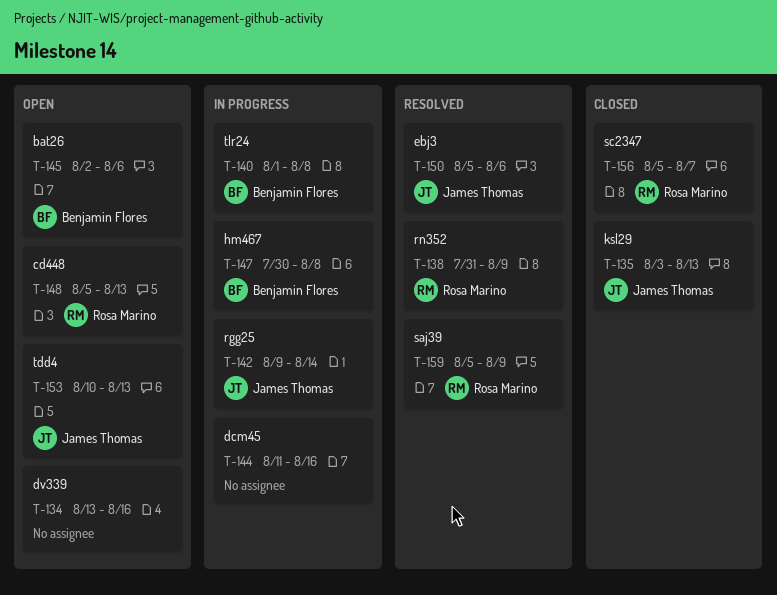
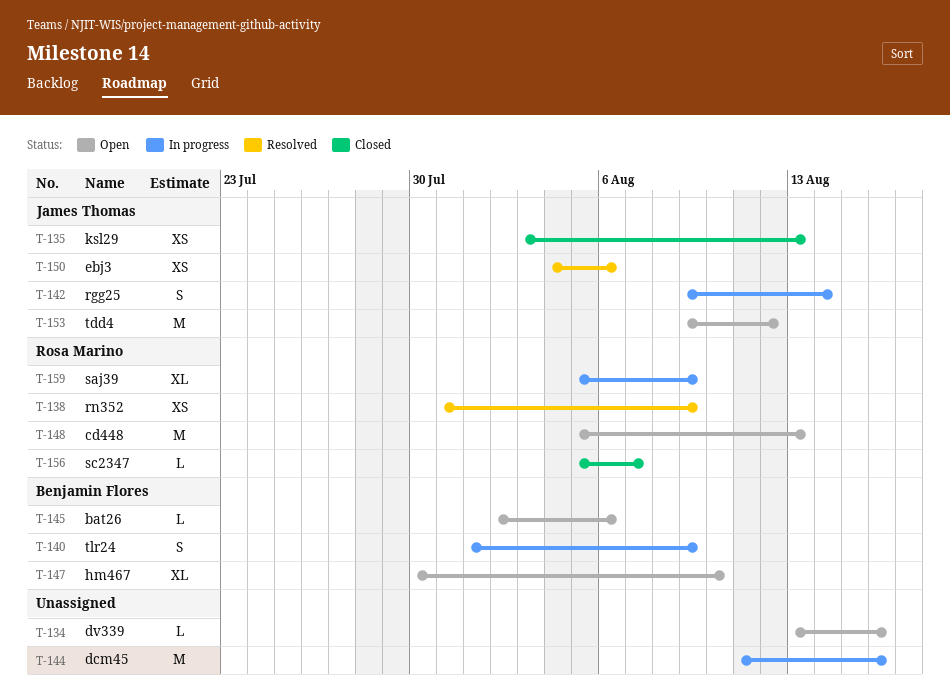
T-140, due: Aug 8 -> Aug 9
T-147, status: In progress -> Open
T-147, due: Aug 8 -> Aug 10
T-150, start: Aug 5 -> Aug 4
T-153, start: Aug 10 -> Aug 9
T-153, due: Aug 13 -> Aug 12
T-159, status: Resolved -> In progress

